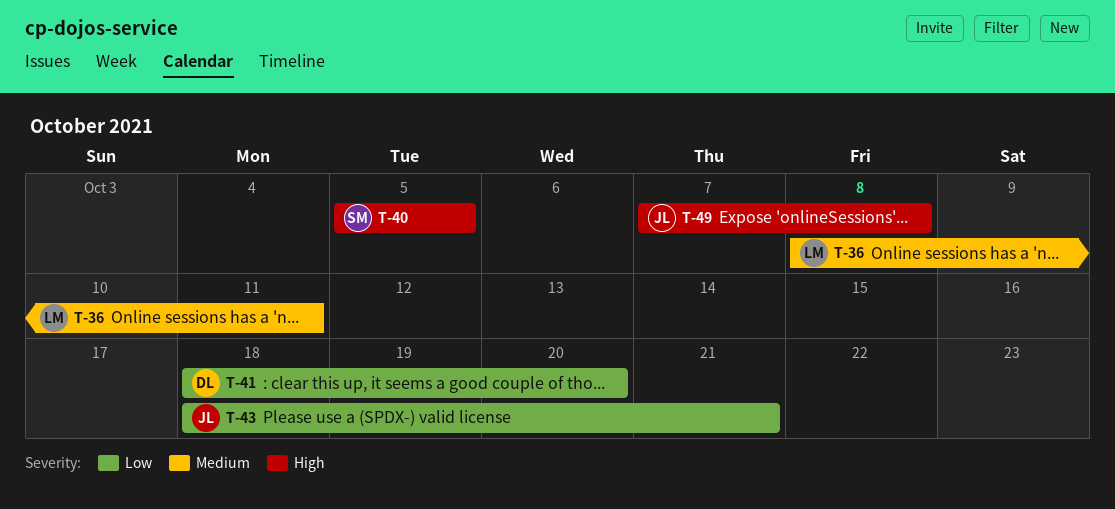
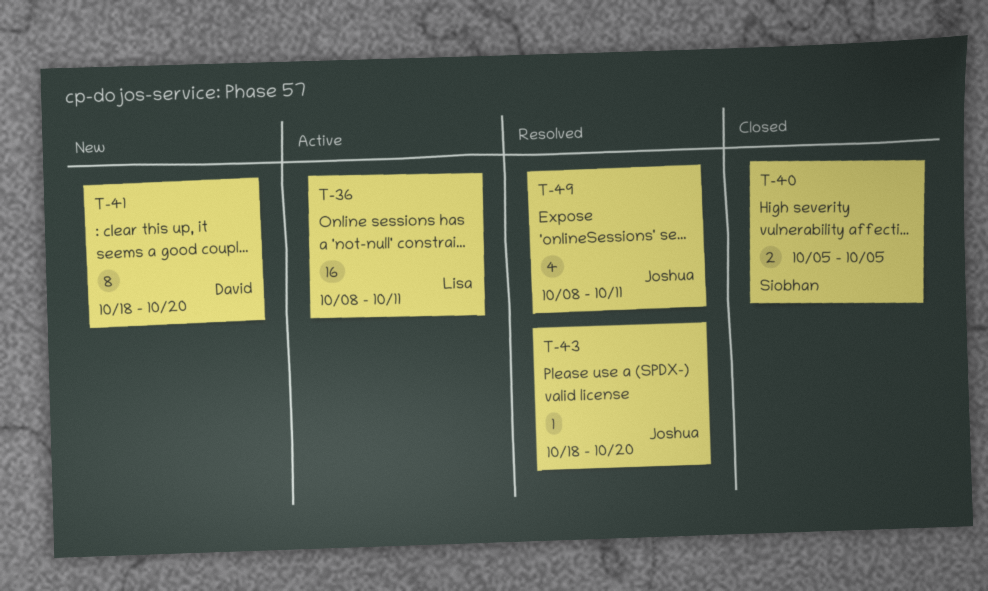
T-43, due: Oct 21 -> Oct 20
T-49, start: Oct 7 -> Oct 8
T-49, due: Oct 8 -> Oct 11

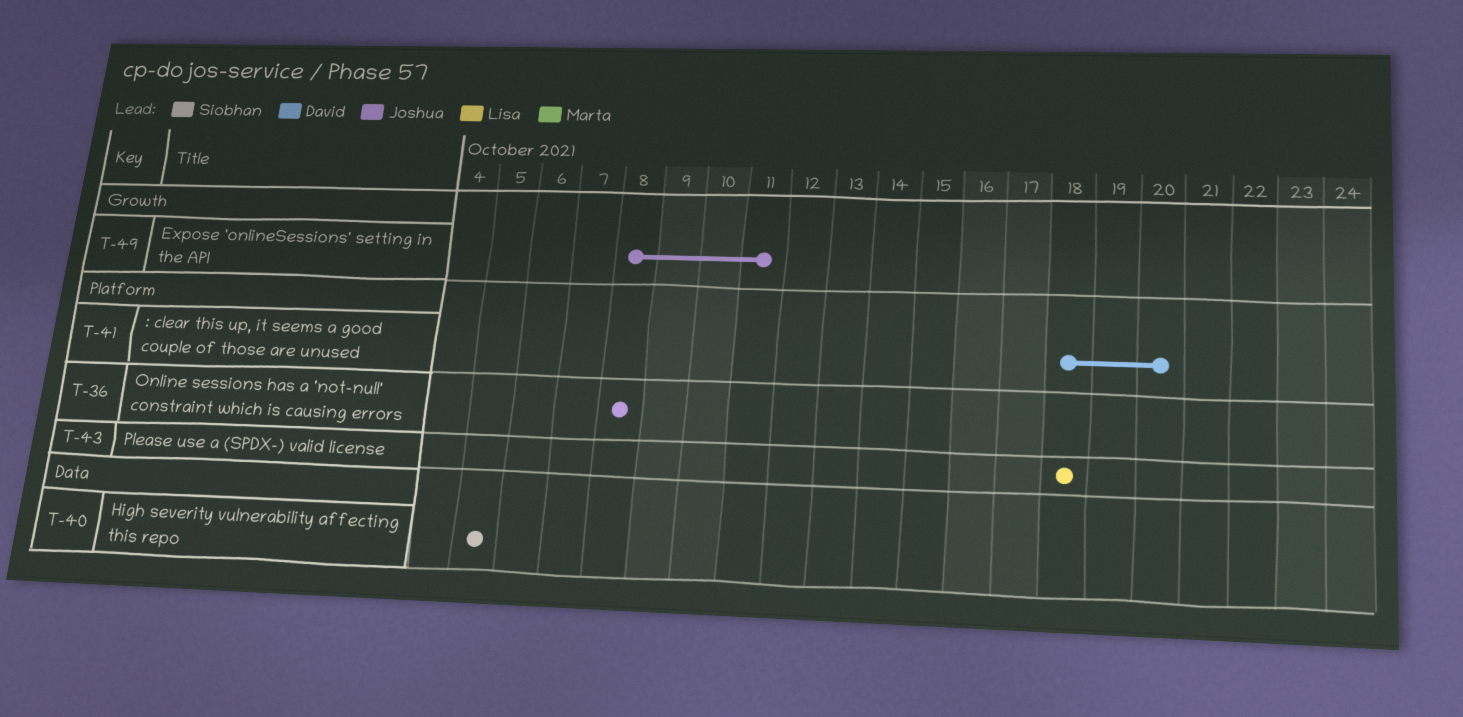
T-36, owner: Lisa -> Joshua
T-36, due: Oct 11 -> Oct 8
T-43, owner: Joshua -> Lisa
T-43, due: Oct 20 -> Oct 18

